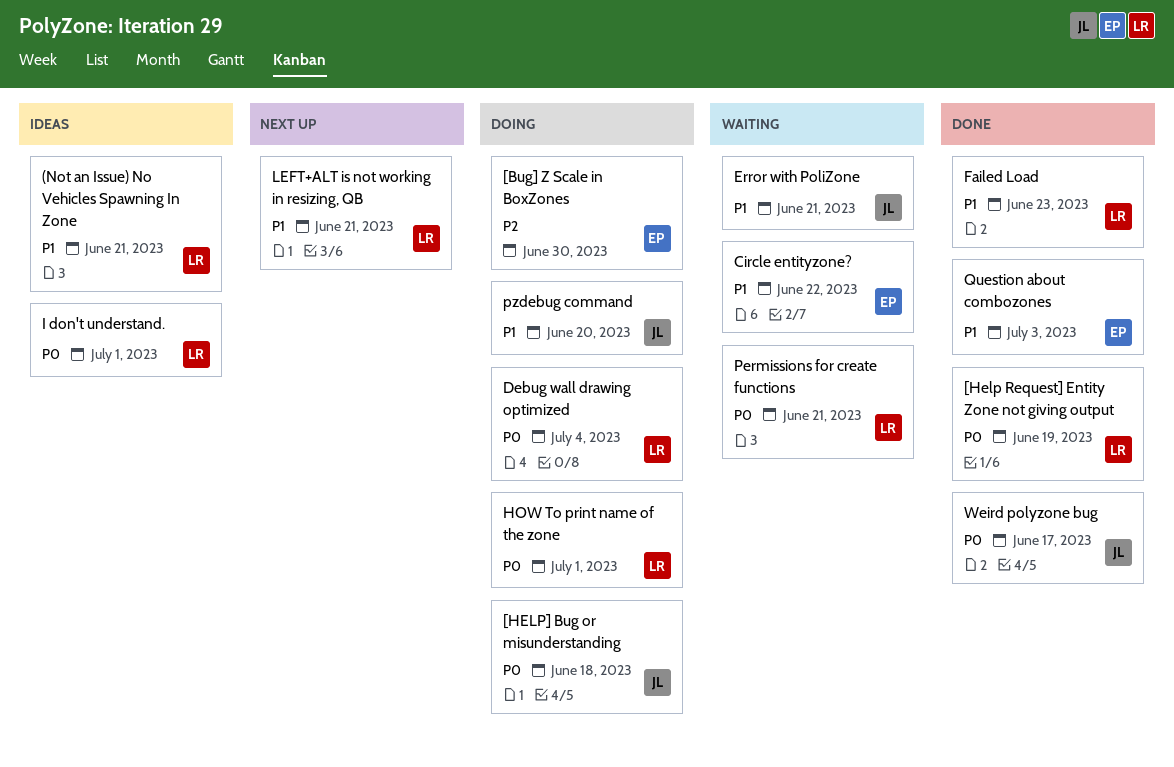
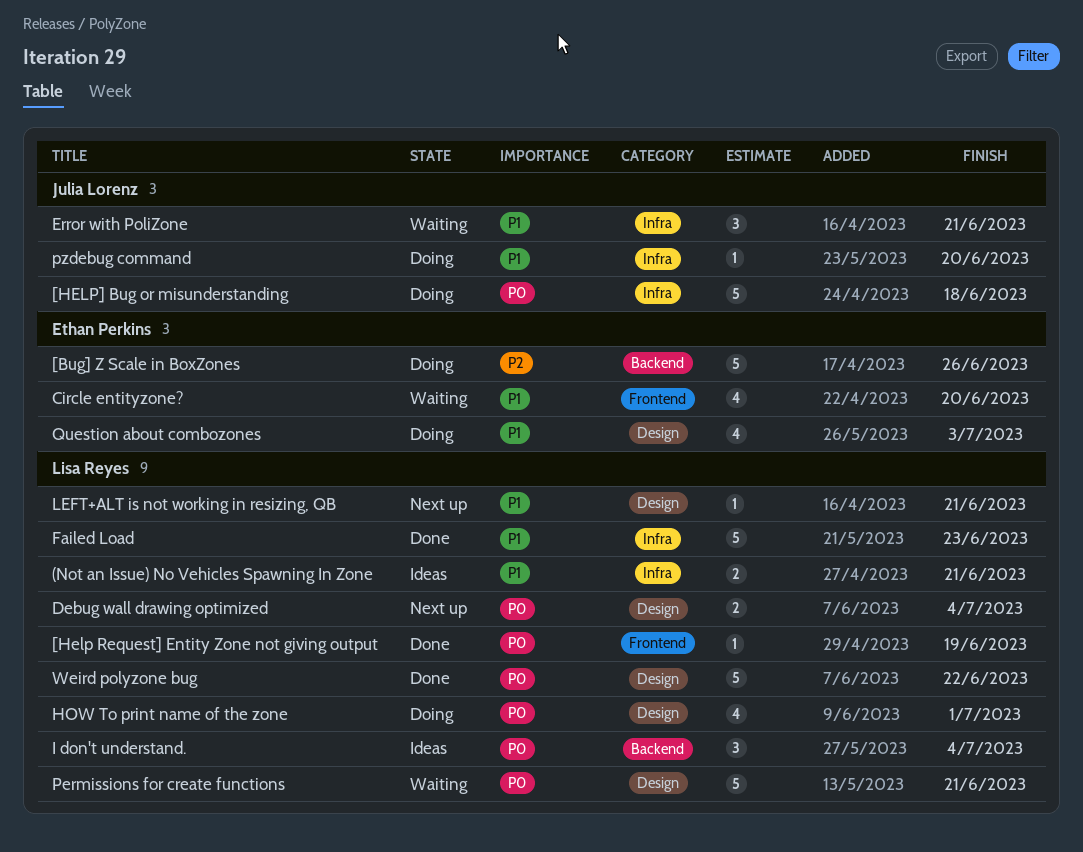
[Bug] Z Scale in BoxZones, due: Jun 30 -> Jun 26
Circle entityzone?, due: Jun 22 -> Jun 20
Debug wall drawing optimized, status: Doing -> Next up
I don't understand., due: Jul 1 -> Jul 4
Question about combozones, status: Done -> Doing
Weird polyzone bug, owner: Julia Lorenz -> Lisa Reyes
Weird polyzone bug, due: Jun 17 -> Jun 22

